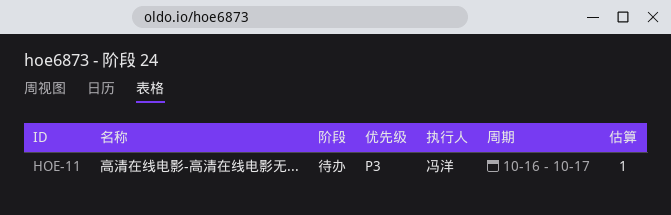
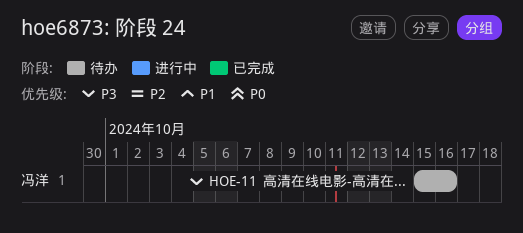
HOE-11, start: Oct 16 -> Oct 15
HOE-11, due: Oct 17 -> Oct 16

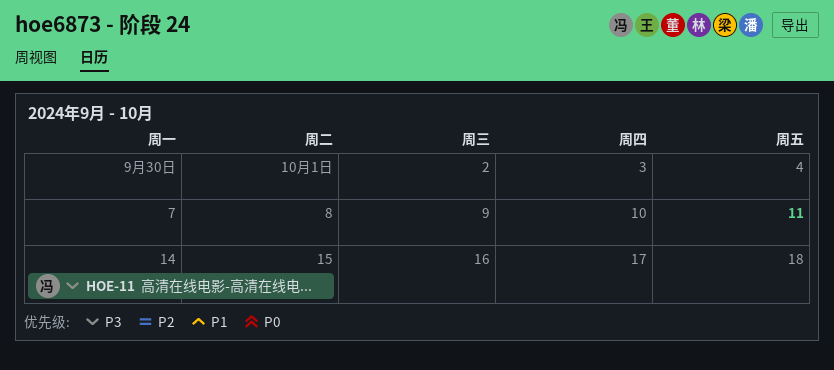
HOE-11, start: Oct 15 -> Oct 14
HOE-11, due: Oct 16 -> Oct 15

